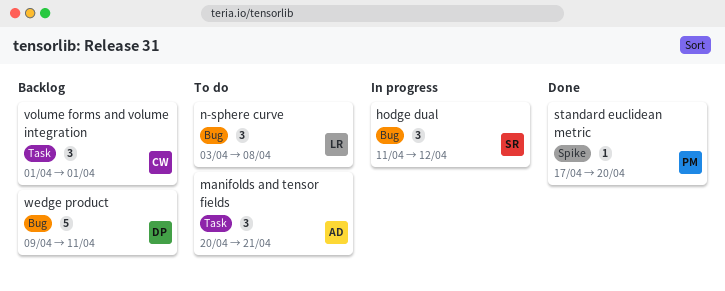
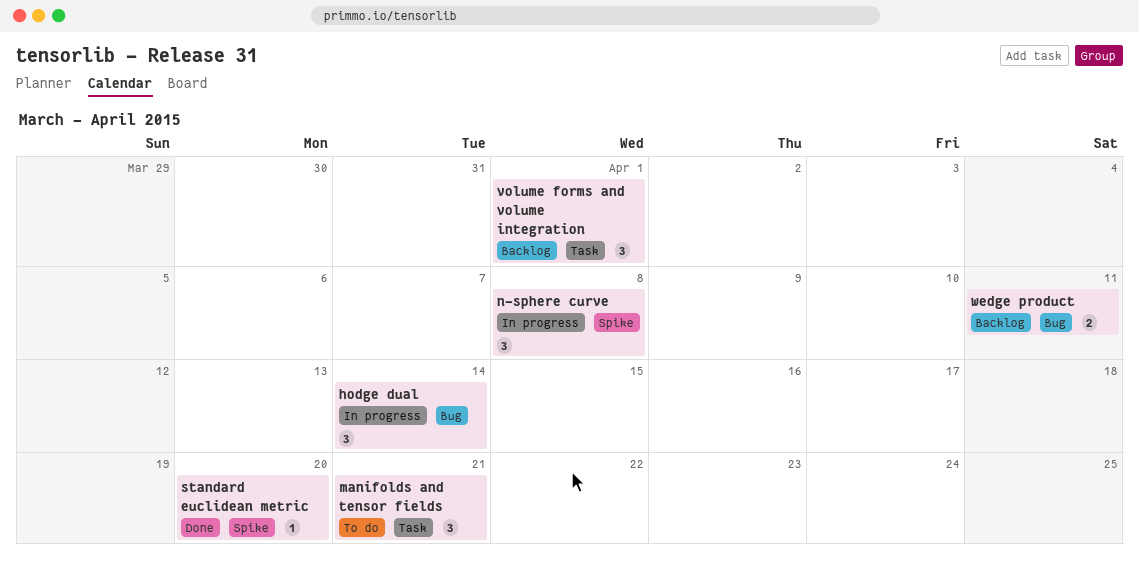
hodge dual, due: Apr 12 -> Apr 14
n-sphere curve, status: To do -> In progress
n-sphere curve, label: Bug -> Spike
wedge product, estimate: 5 -> 2

